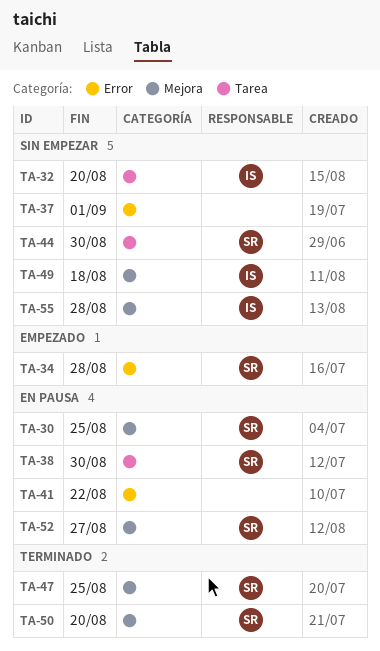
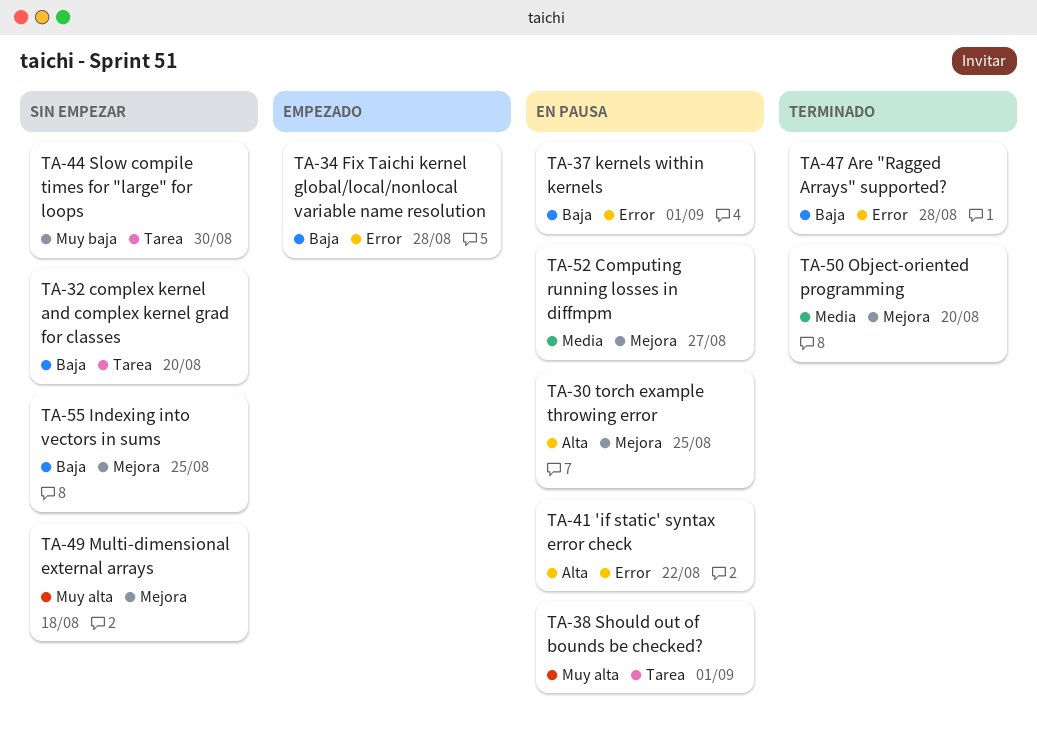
TA-37, status: Sin empezar -> En pausa
TA-38, due: Aug 30 -> Sep 1
TA-47, label: Mejora -> Error
TA-47, due: Aug 25 -> Aug 28
TA-55, due: Aug 28 -> Aug 25

